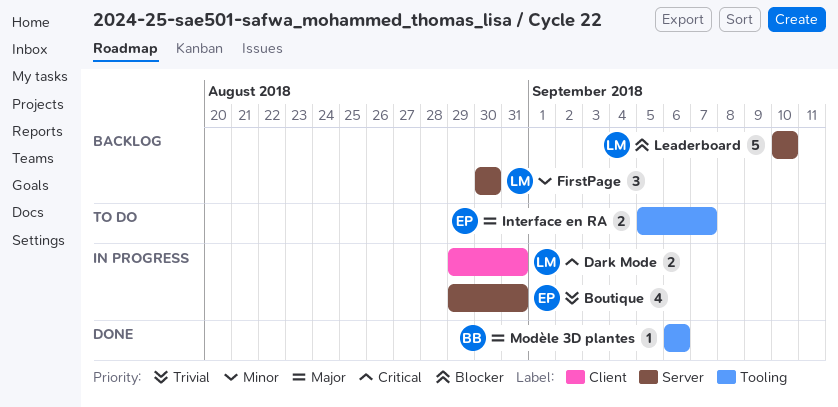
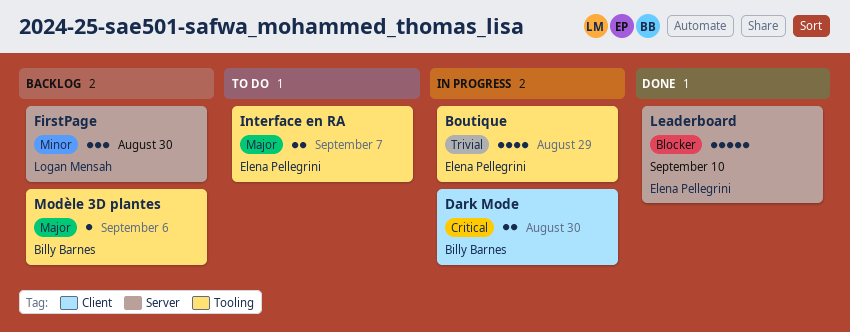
Boutique, label: Server -> Tooling
Boutique, due: Aug 31 -> Aug 29
Dark Mode, owner: Logan Mensah -> Billy Barnes
Dark Mode, due: Aug 31 -> Aug 30
Leaderboard, status: Backlog -> Done
Leaderboard, owner: Logan Mensah -> Elena Pellegrini
Modèle 3D plantes, status: Done -> Backlog

